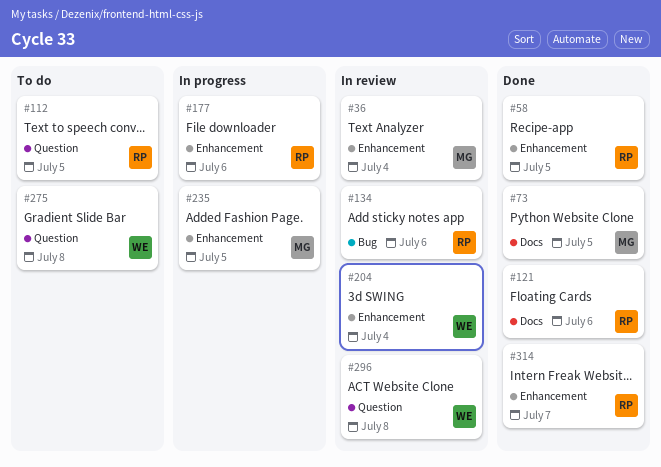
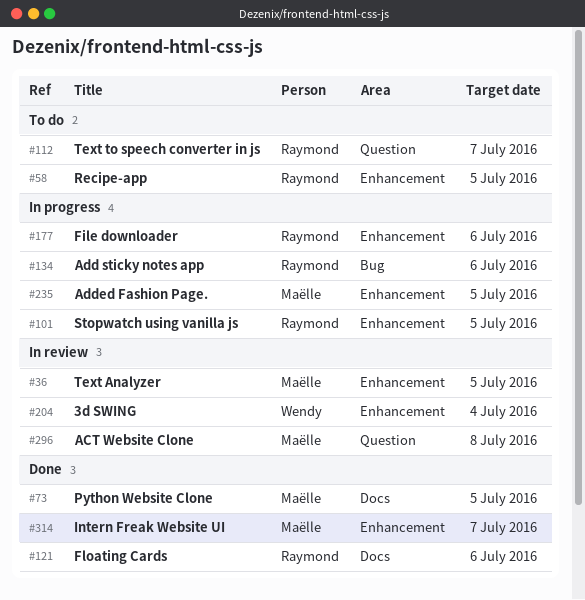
#36, due: Jul 4 -> Jul 5
#58, status: Done -> To do
#101: none -> present
#112, due: Jul 5 -> Jul 7
#134, status: In review -> In progress
#275: present -> none
#296, owner: Wendy -> Maëlle
#314, owner: Raymond -> Maëlle

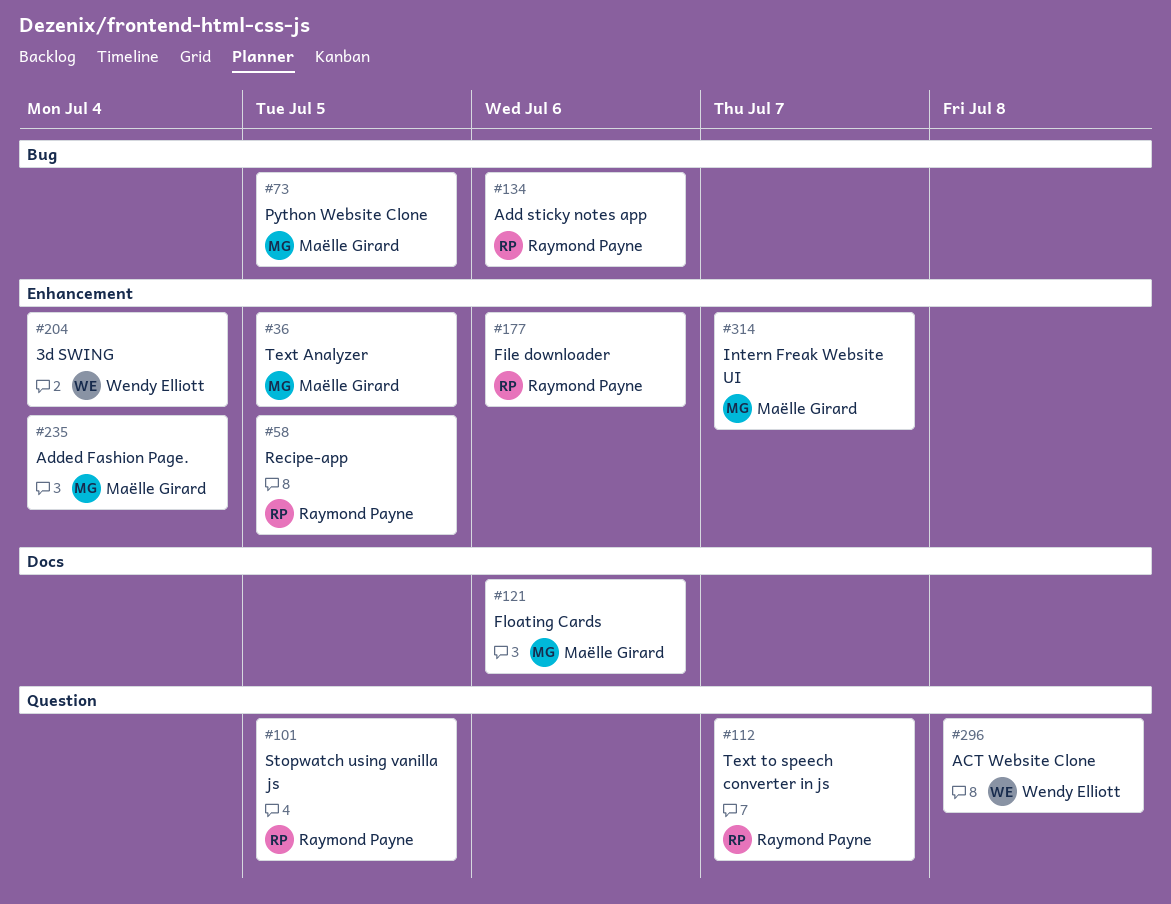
#73, label: Docs -> Bug
#101, label: Enhancement -> Question
#121, owner: Raymond Payne -> Maëlle Girard
#235, due: Jul 5 -> Jul 4
#296, owner: Maëlle Girard -> Wendy Elliott

